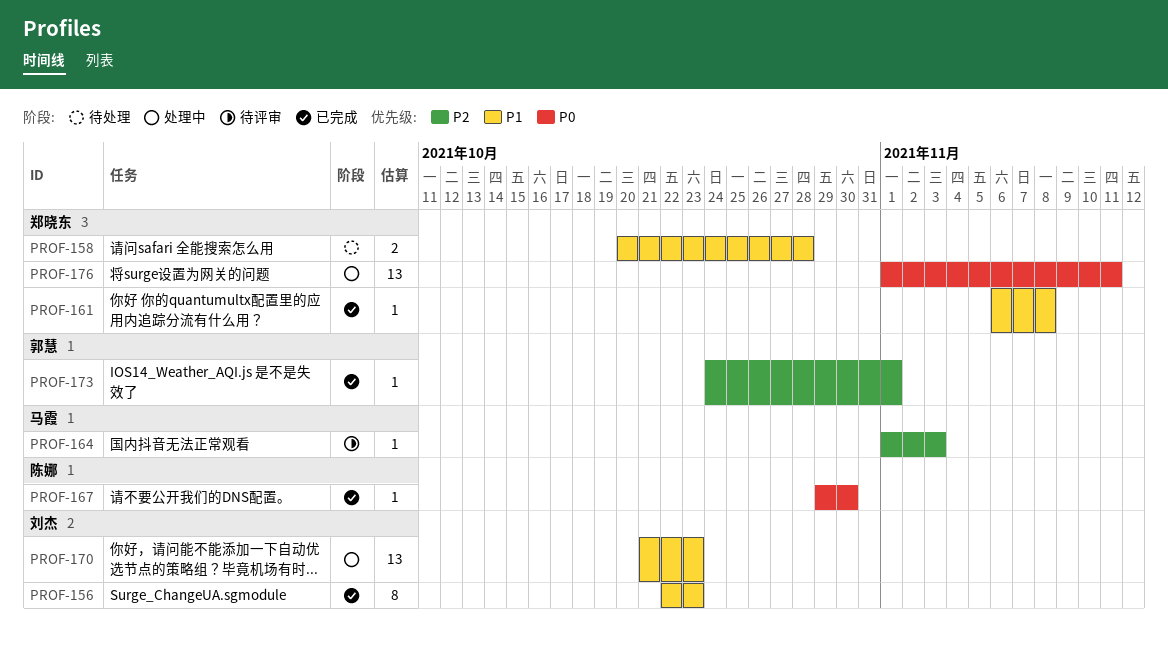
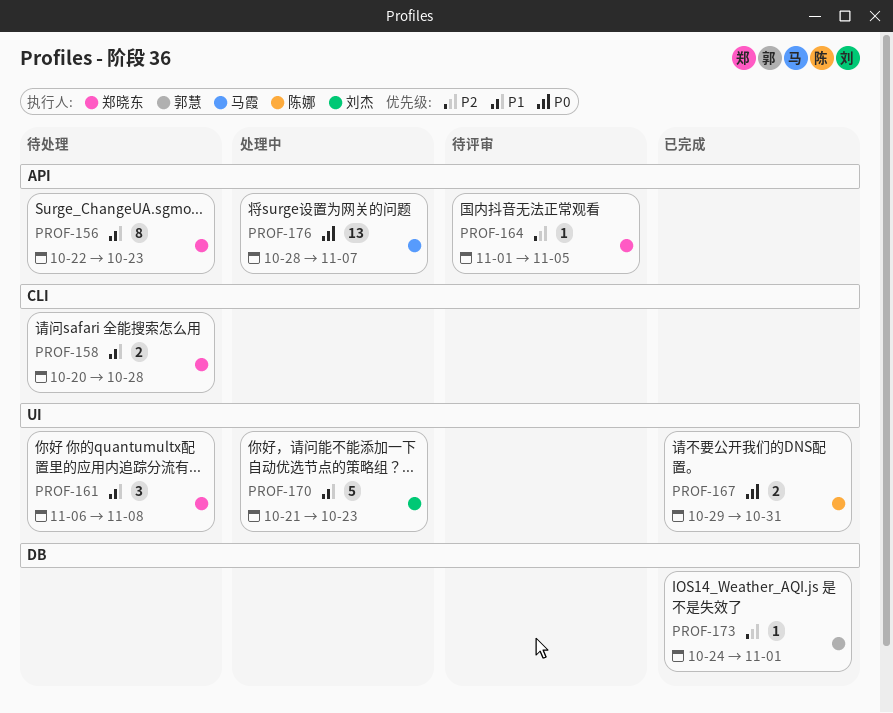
PROF-156, status: 已完成 -> 待处理
PROF-156, owner: 刘杰 -> 郑晓东
PROF-161, status: 已完成 -> 待处理
PROF-161, estimate: 1 -> 3
PROF-164, owner: 马霞 -> 郑晓东
PROF-164, due: Nov 3 -> Nov 5
PROF-167, estimate: 1 -> 2
PROF-167, due: Oct 30 -> Oct 31
PROF-170, estimate: 13 -> 5
PROF-176, owner: 郑晓东 -> 马霞
PROF-176, start: Nov 1 -> Oct 28
PROF-176, due: Nov 11 -> Nov 7

